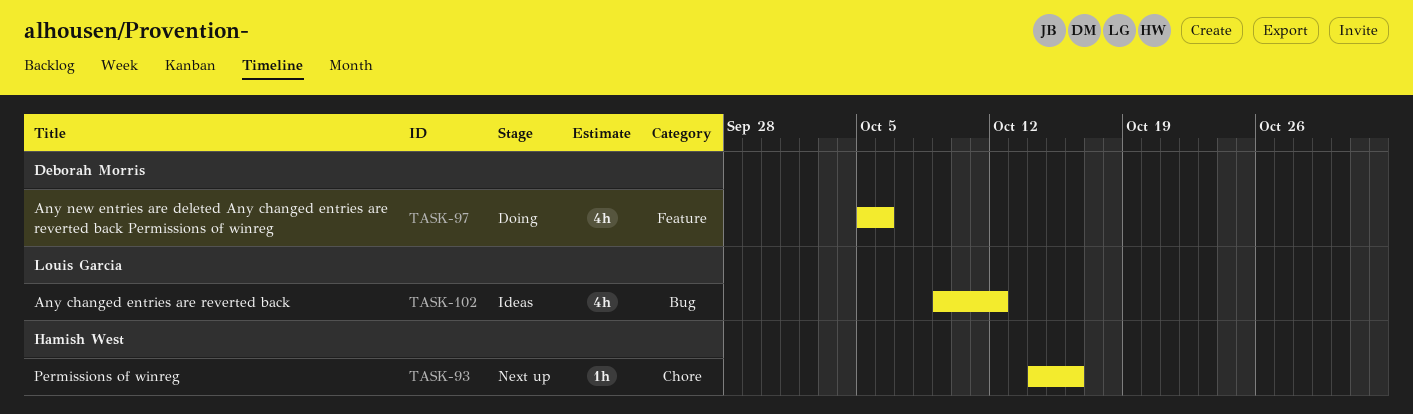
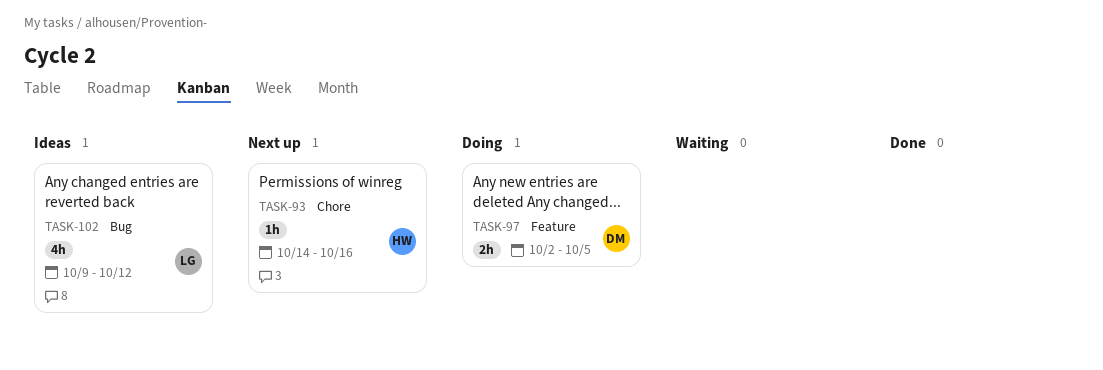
TASK-97, estimate: 4h -> 2h
TASK-97, start: Oct 5 -> Oct 2
TASK-97, due: Oct 6 -> Oct 5

